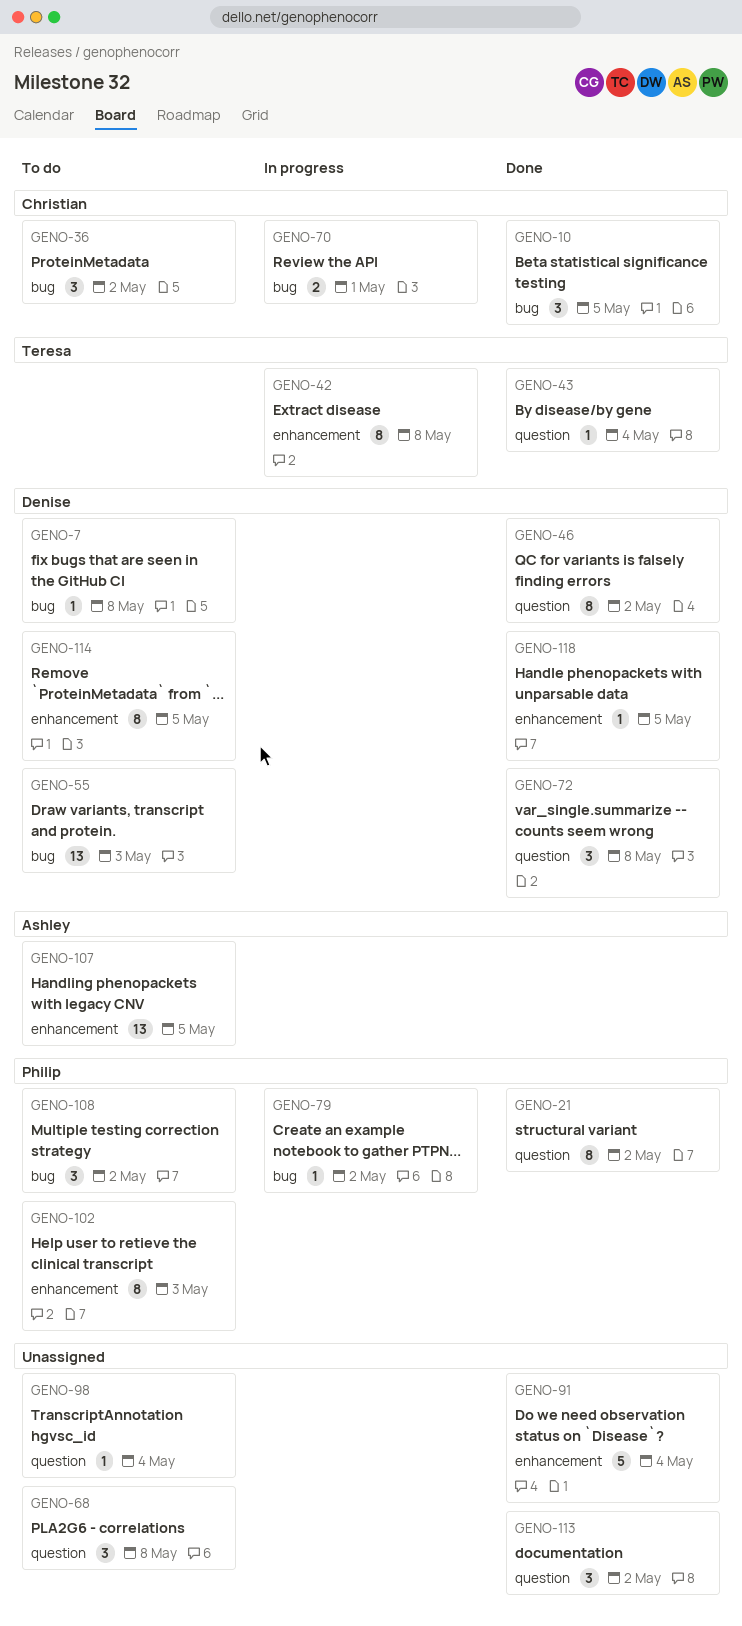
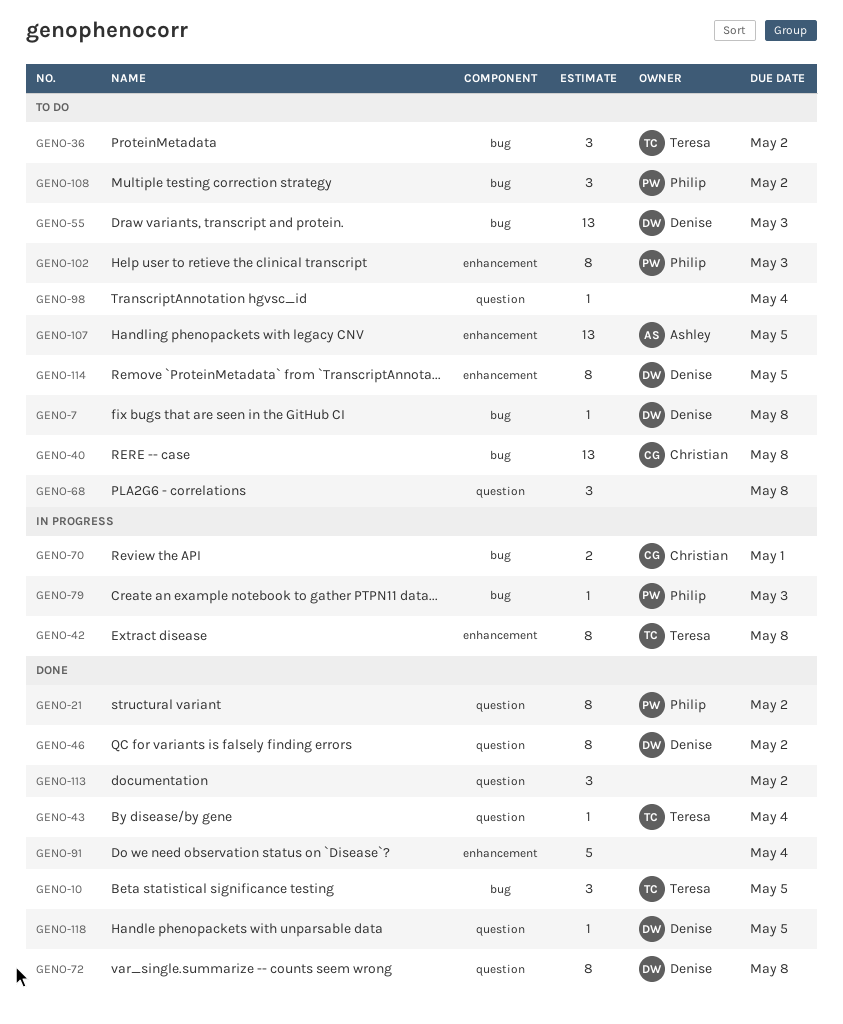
GENO-10, owner: Christian -> Teresa
GENO-36, owner: Christian -> Teresa
GENO-40: none -> present
GENO-72, estimate: 3 -> 8
GENO-79, due: May 2 -> May 3
GENO-118, label: enhancement -> question

